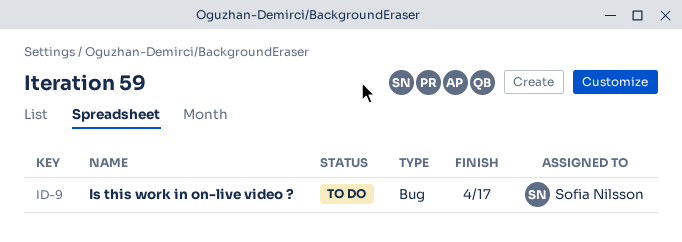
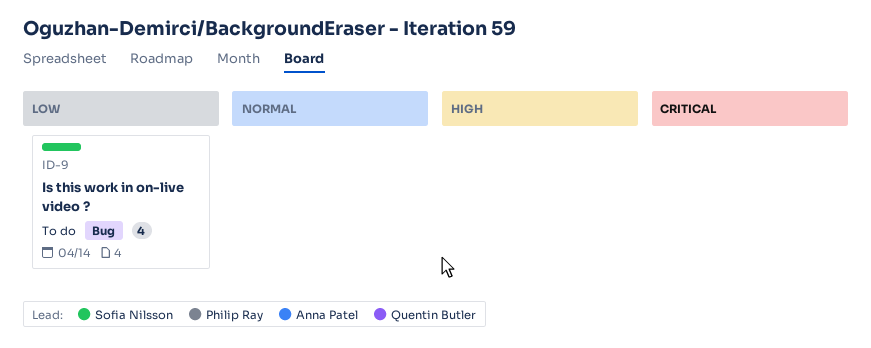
ID-9, due: Apr 17 -> Apr 14

